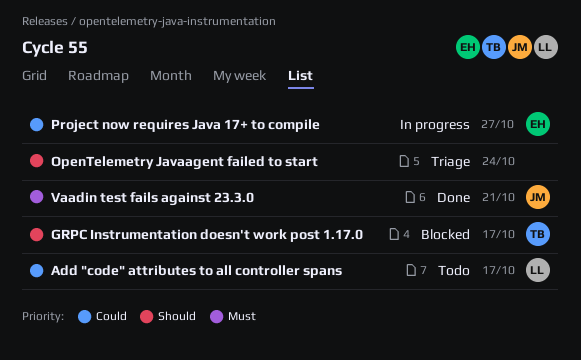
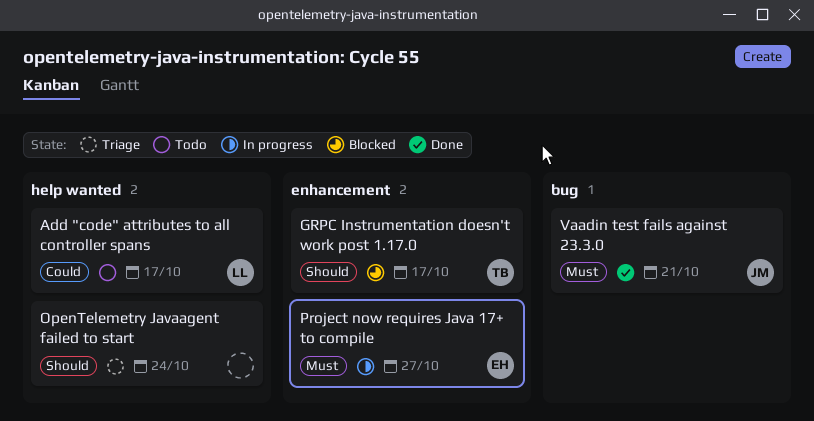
Project now requires Java 17+ to compile, priority: Could -> Must

